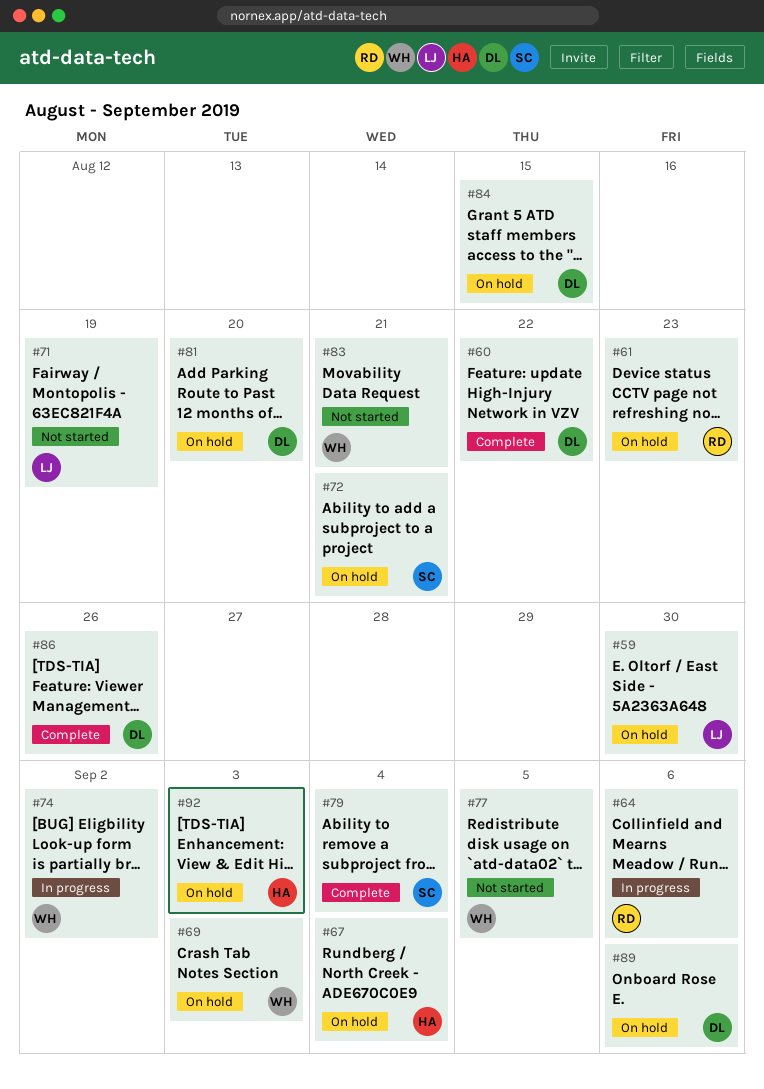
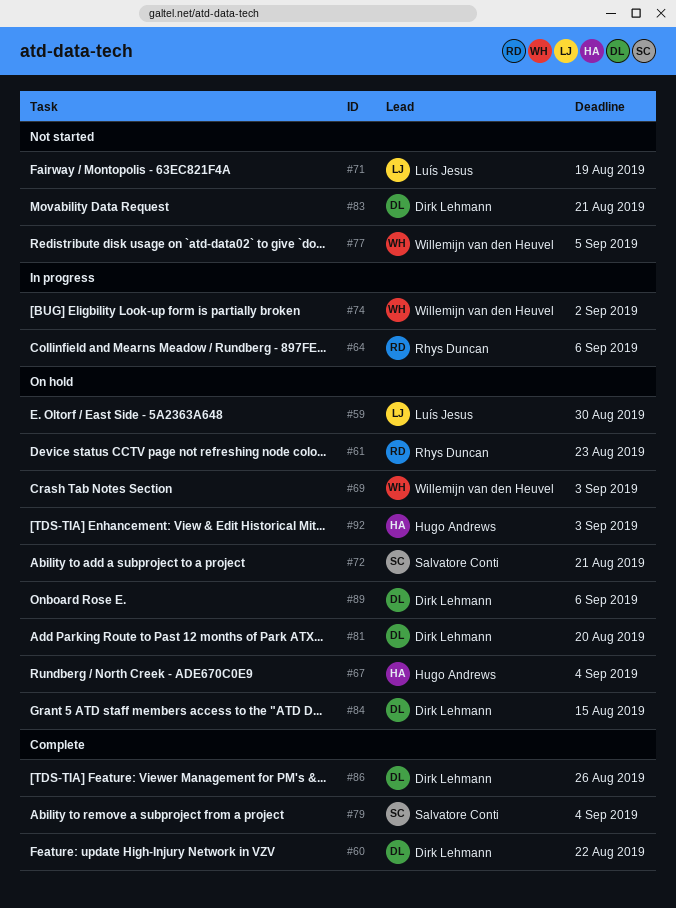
#83, owner: Willemijn van den Heuvel -> Dirk Lehmann

